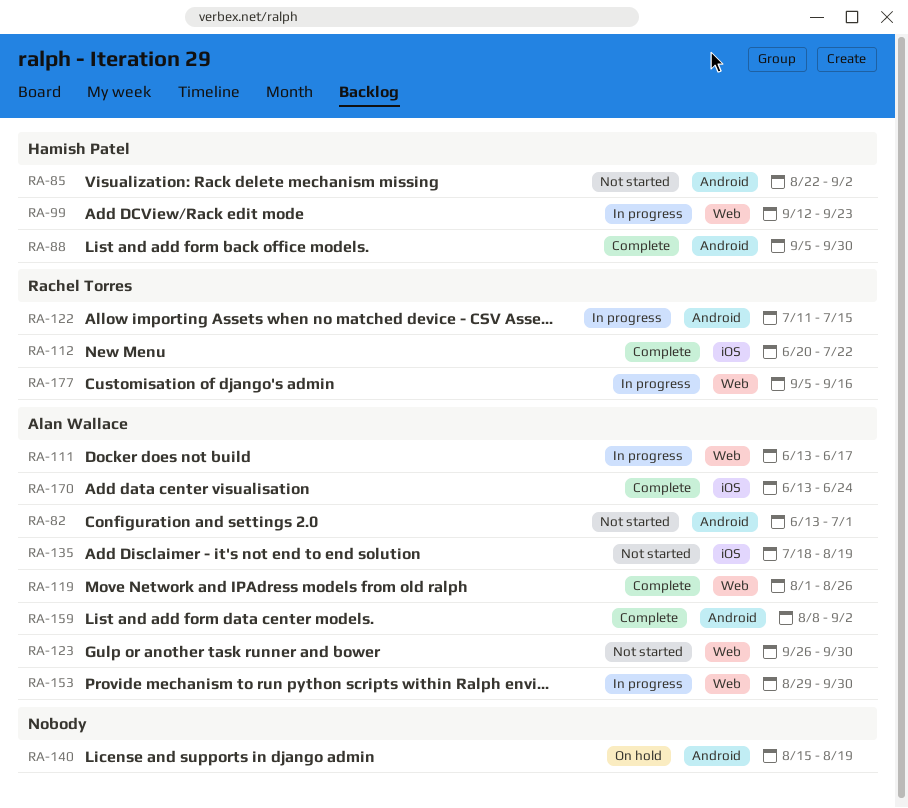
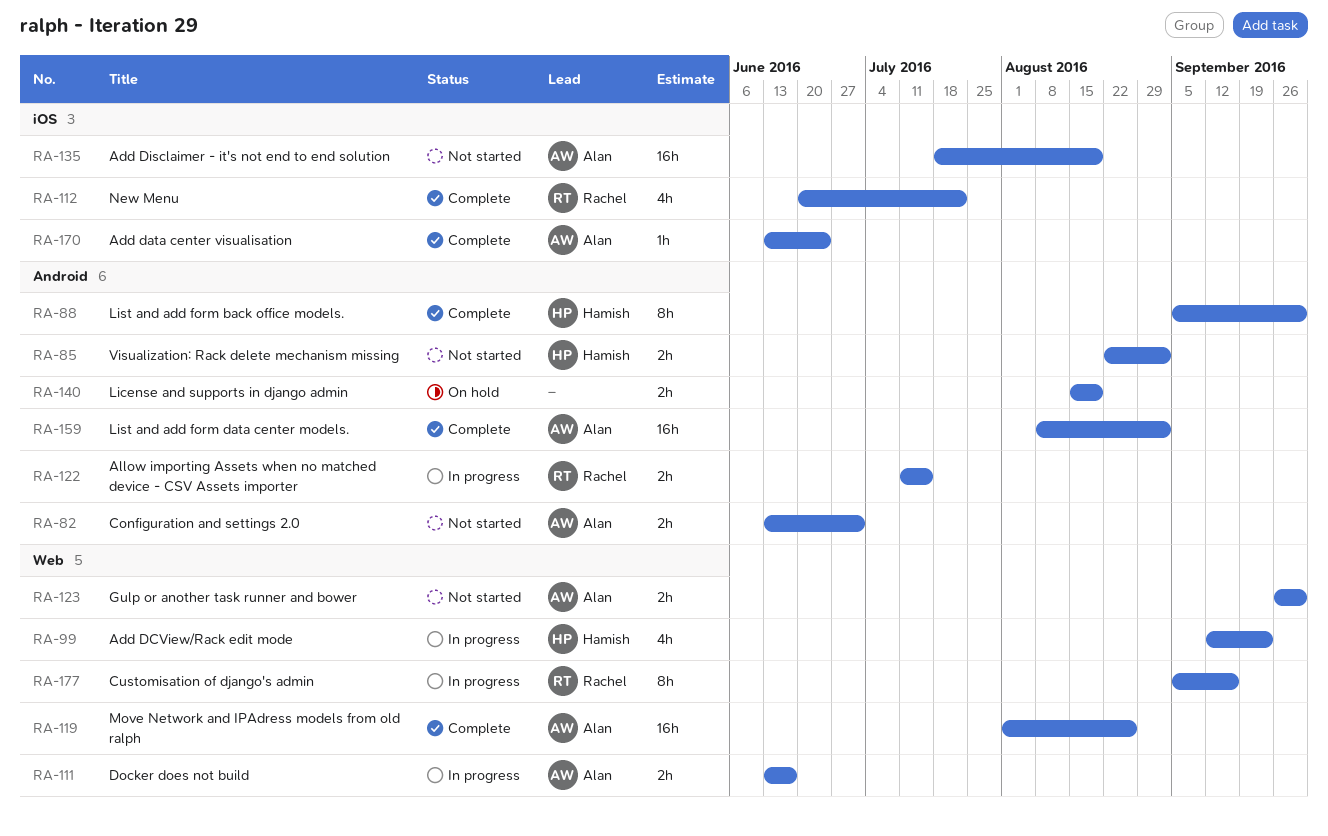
RA-153: present -> none

